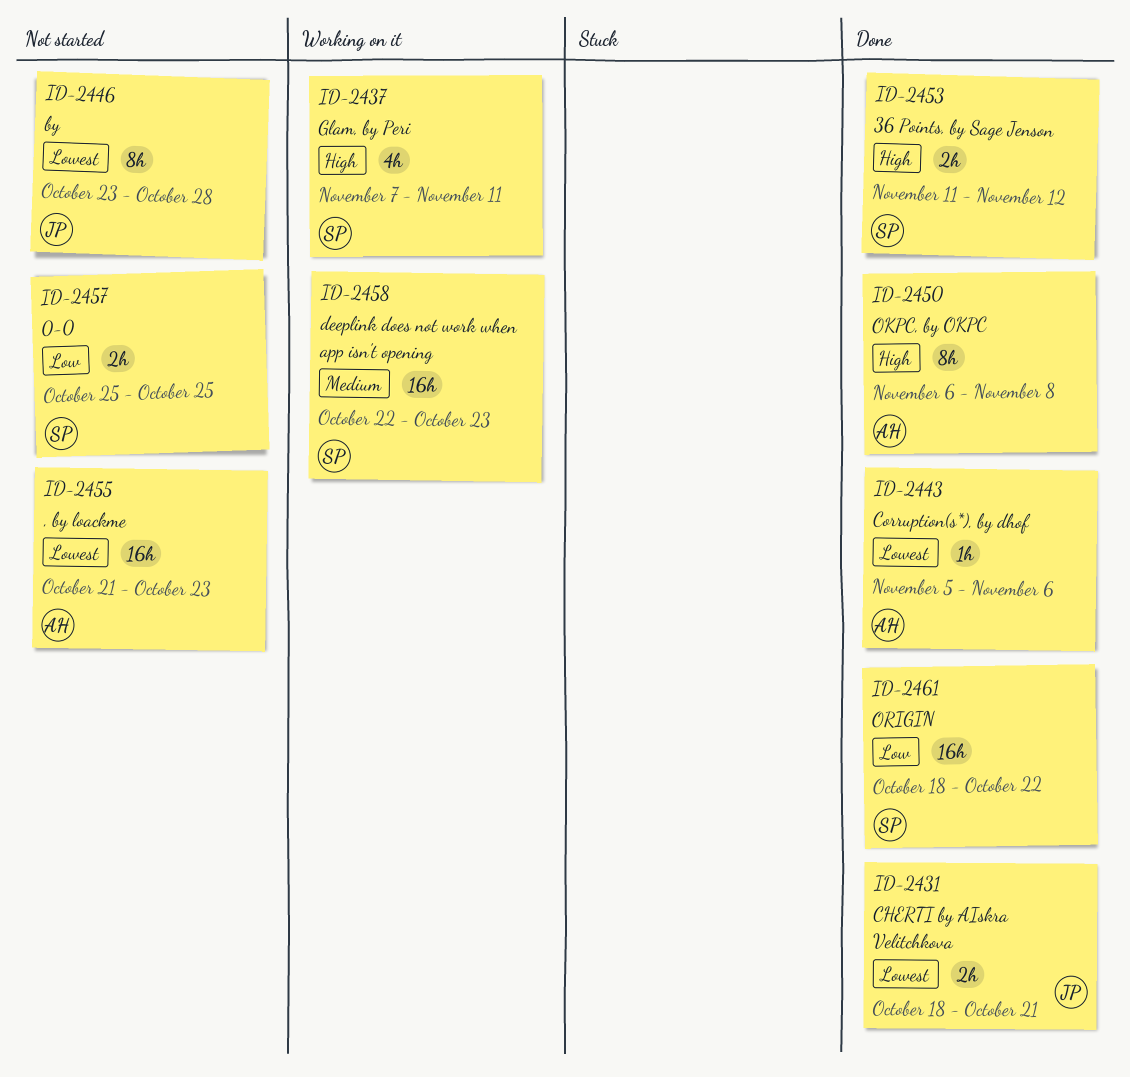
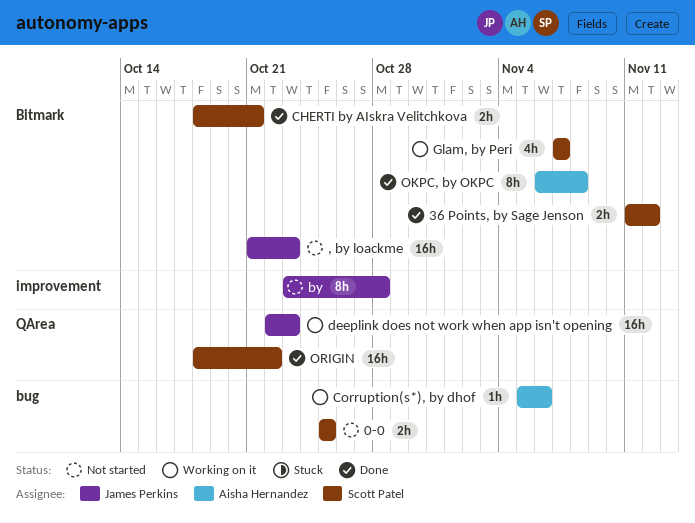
, by loackme, owner: Aisha Hernandez -> James Perkins
CHERTI by AIskra Velitchkova, owner: James Perkins -> Scott Patel
Corruption(s*), by dhof, status: Done -> Working on it
deeplink does not work when app isn't opening, owner: Scott Patel -> James Perkins
Glam, by Peri, due: Nov 11 -> Nov 7

